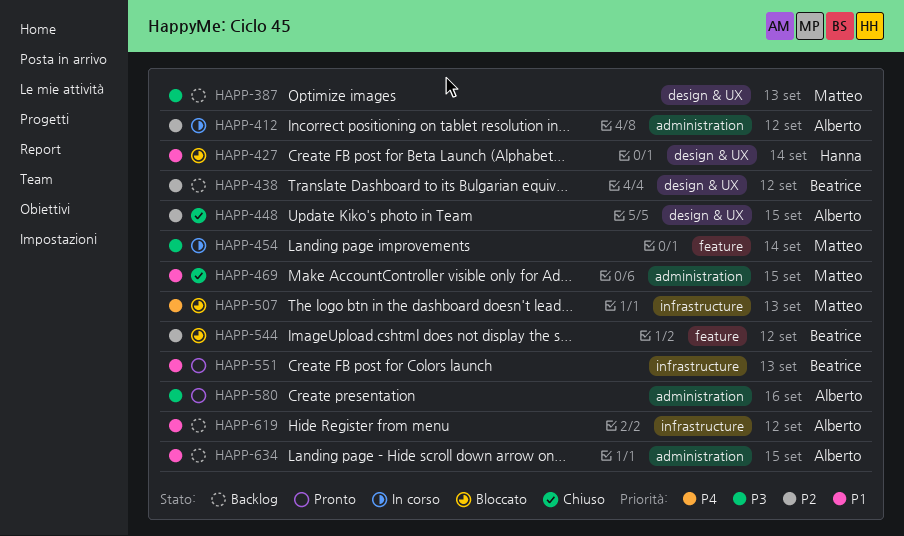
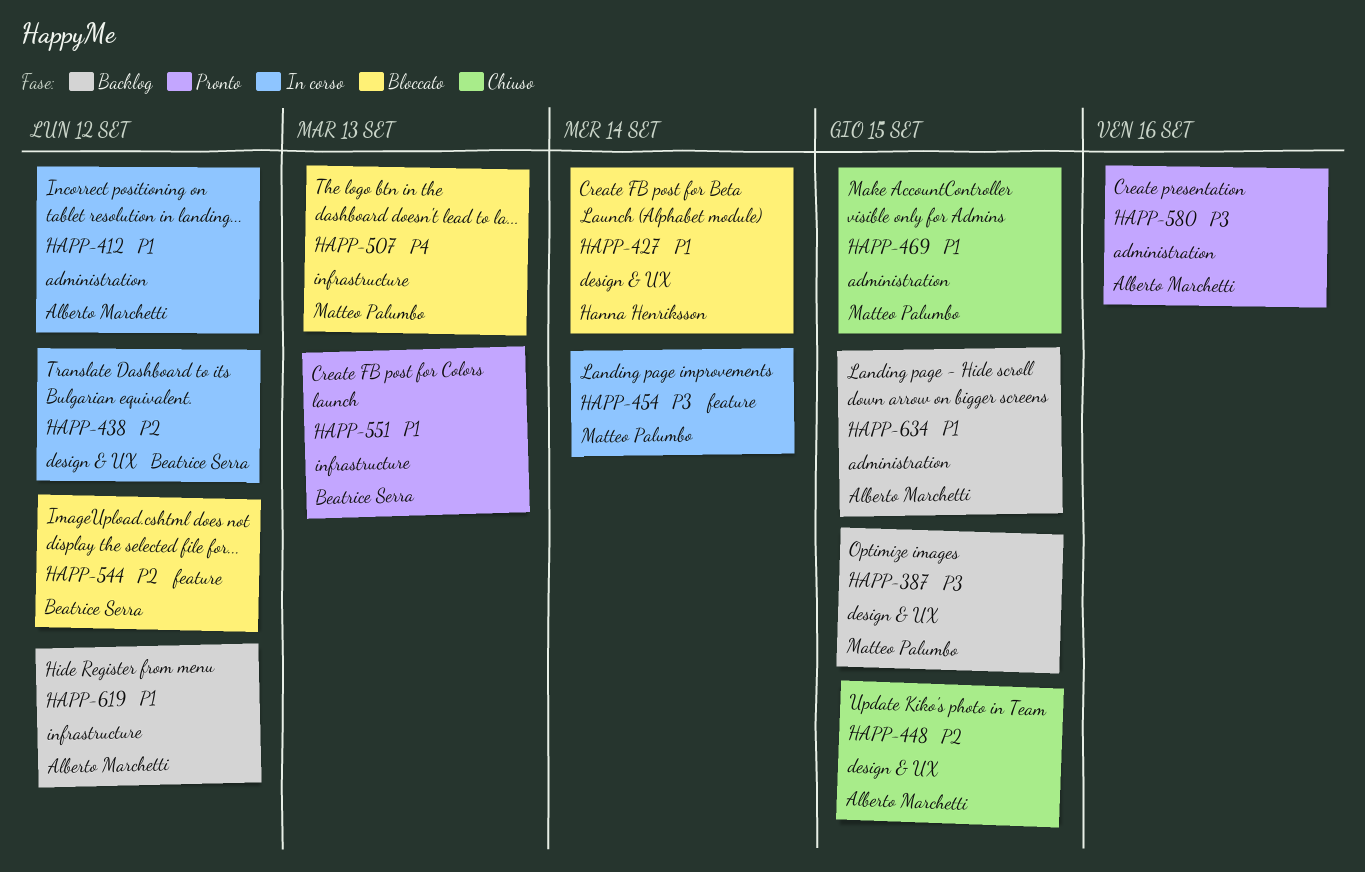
HAPP-387, due: Sep 13 -> Sep 15
HAPP-412, priority: P2 -> P1
HAPP-438, status: Backlog -> In corso

